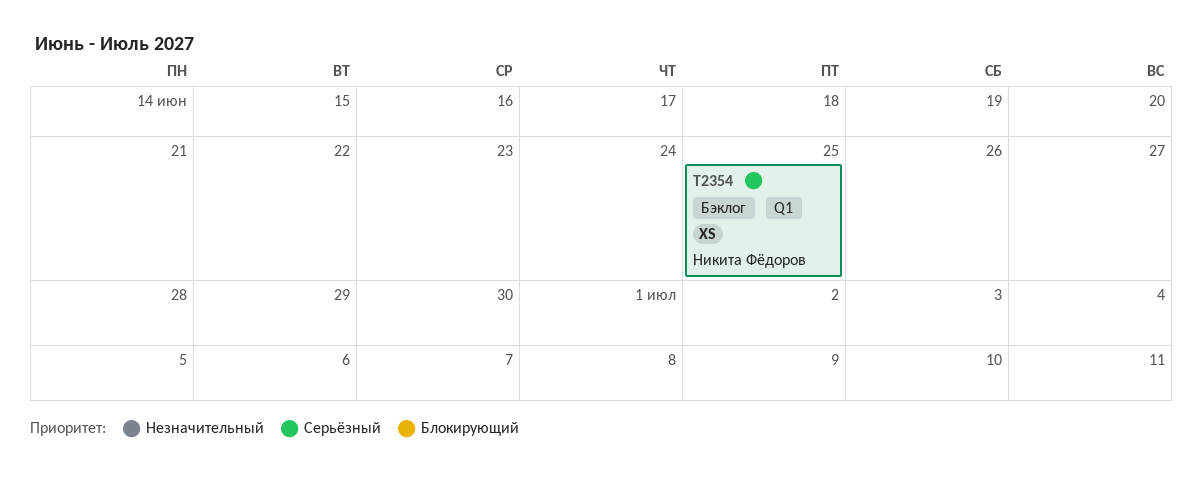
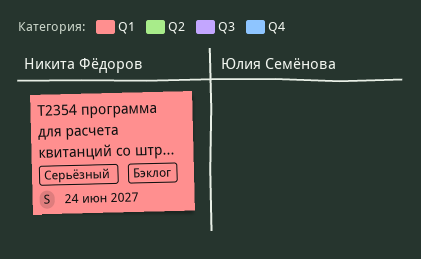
T2354, estimate: XS -> S
T2354, due: Jun 25 -> Jun 24

